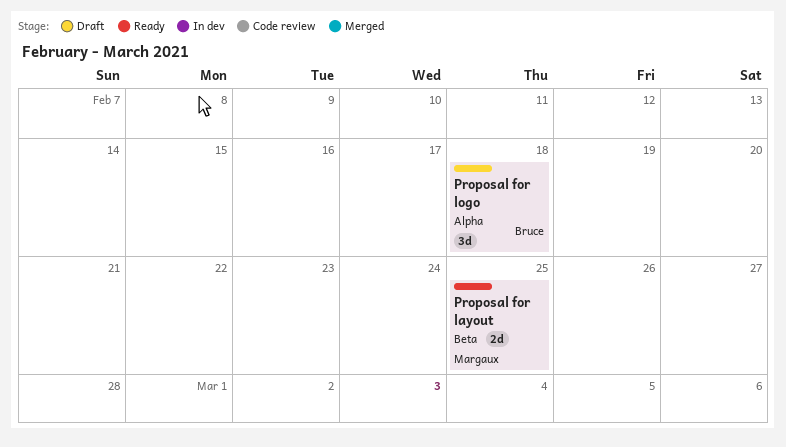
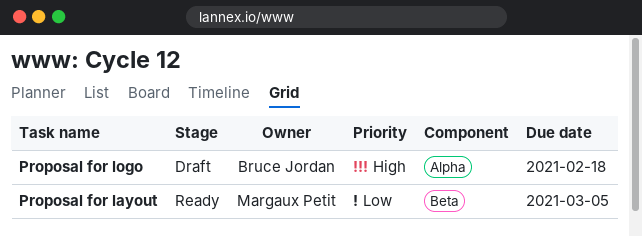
Proposal for layout, due: Feb 25 -> Mar 5

